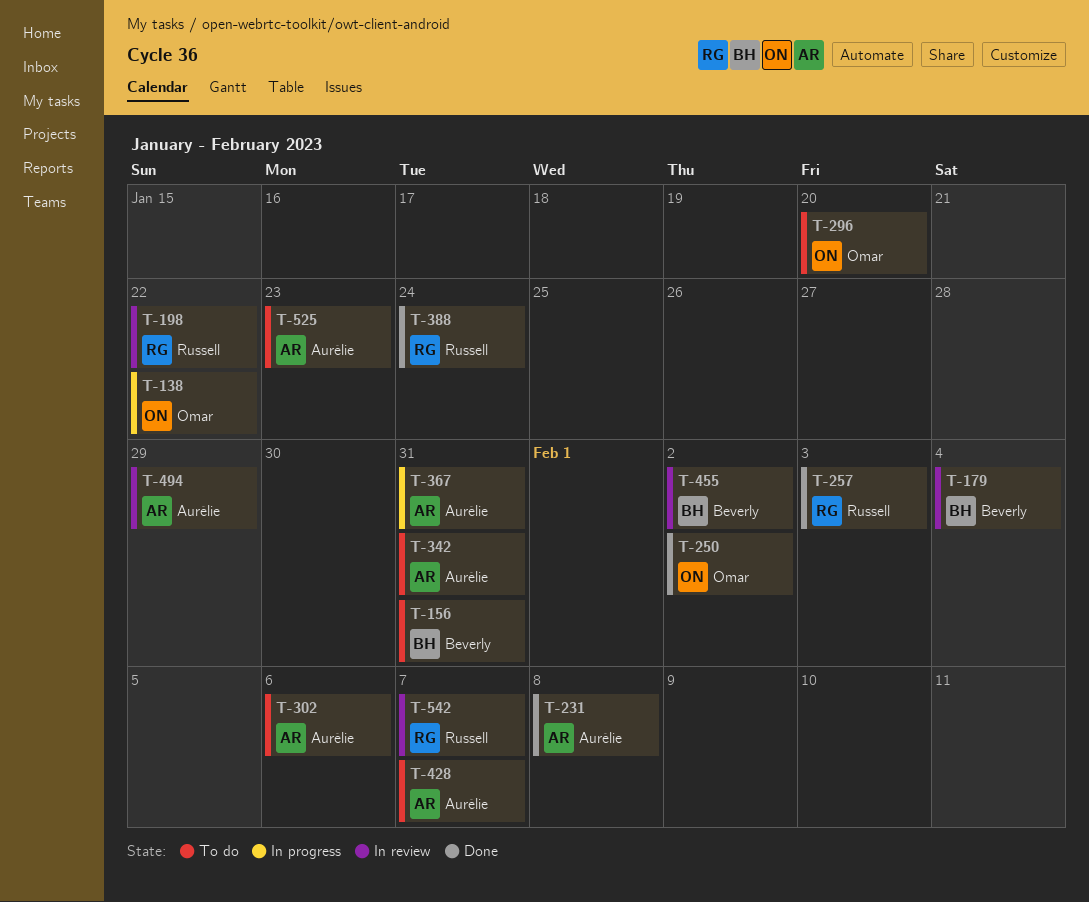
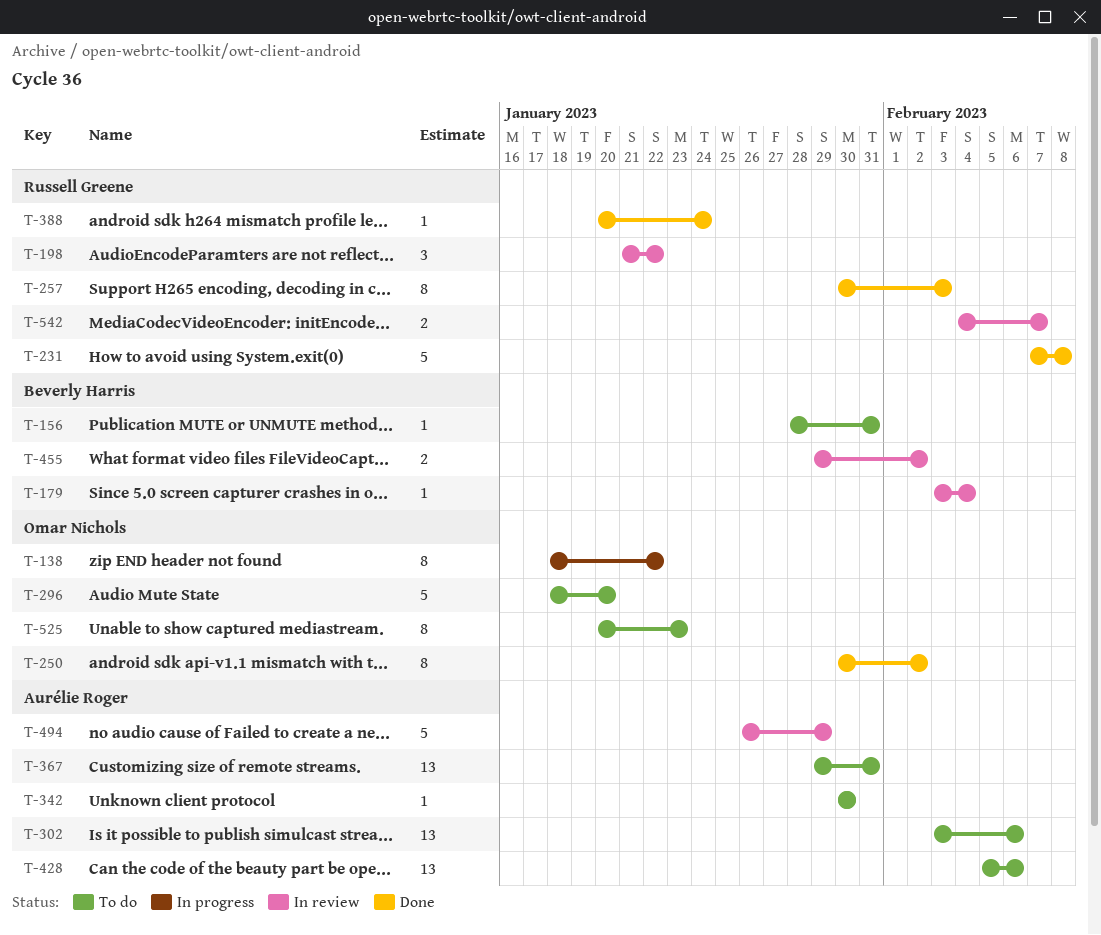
T-231, owner: Aurélie Roger -> Russell Greene
T-342, due: Jan 31 -> Jan 30
T-367, status: In progress -> To do
T-428, due: Feb 7 -> Feb 6
T-525, owner: Aurélie Roger -> Omar Nichols

